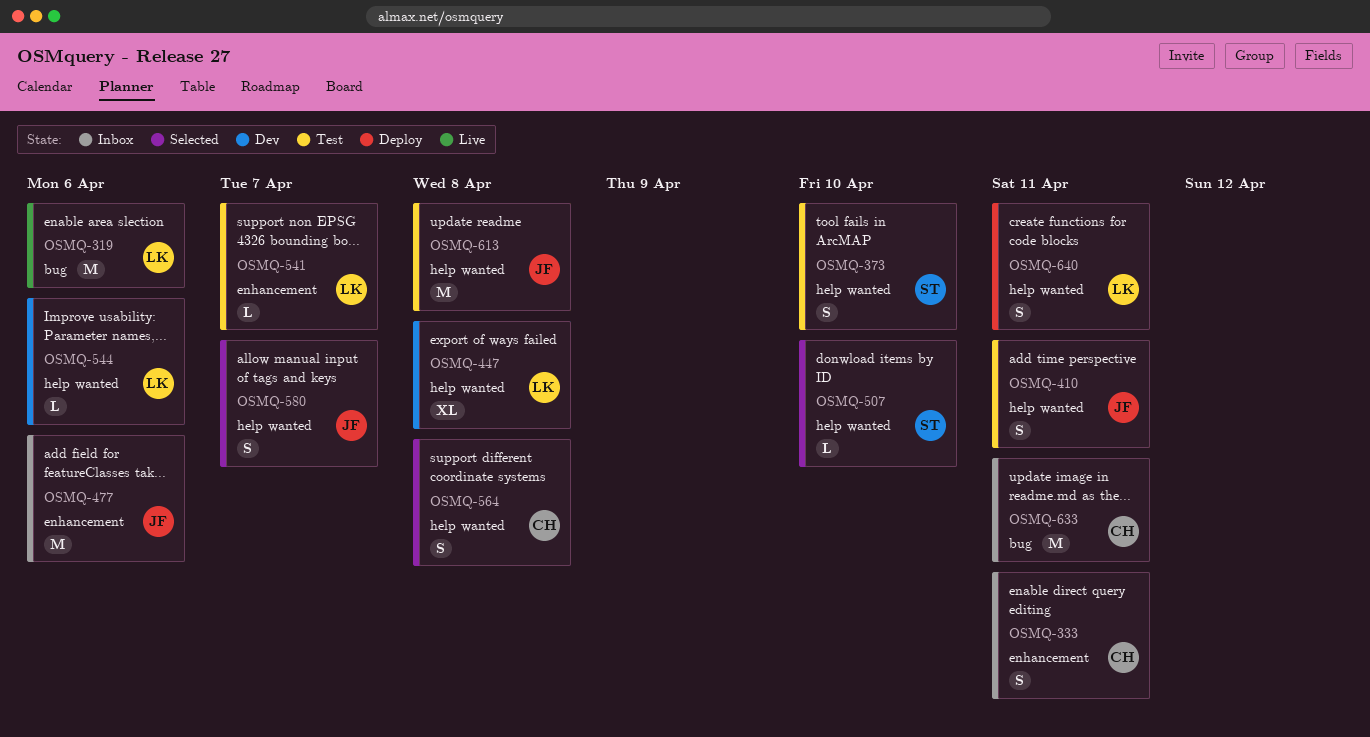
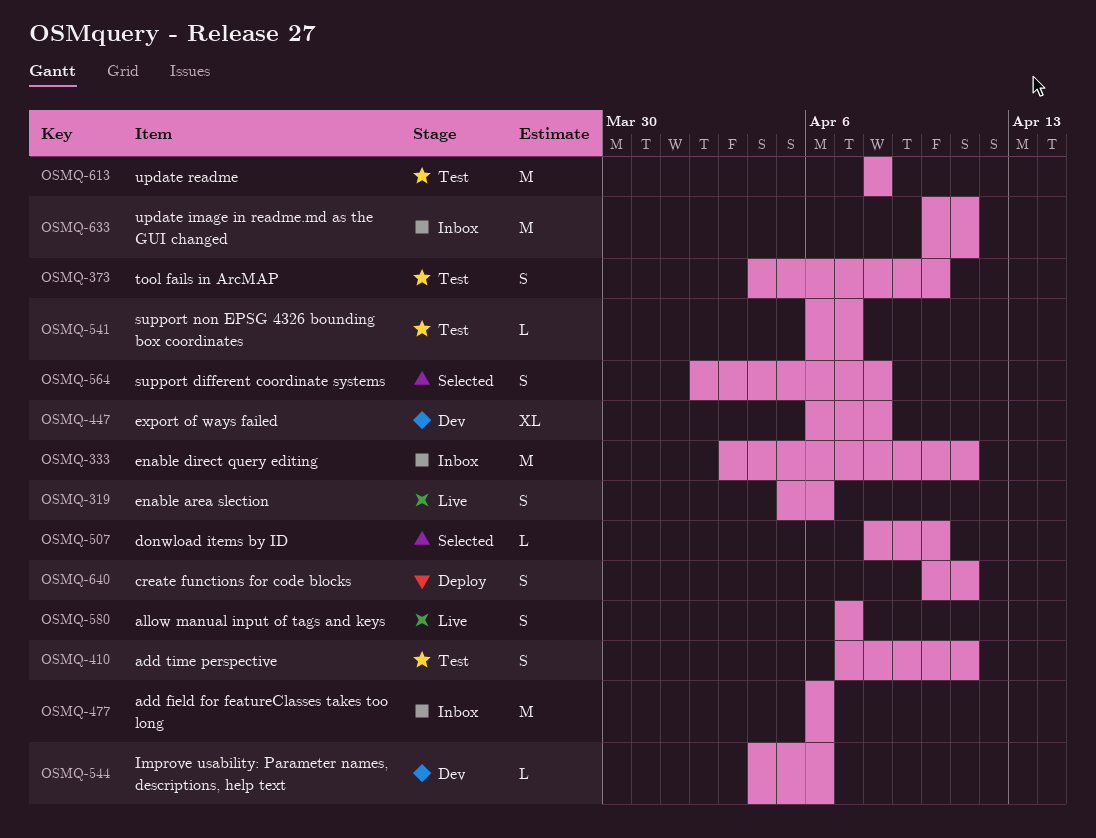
OSMQ-319, estimate: M -> S
OSMQ-333, estimate: S -> M
OSMQ-580, status: Selected -> Live

